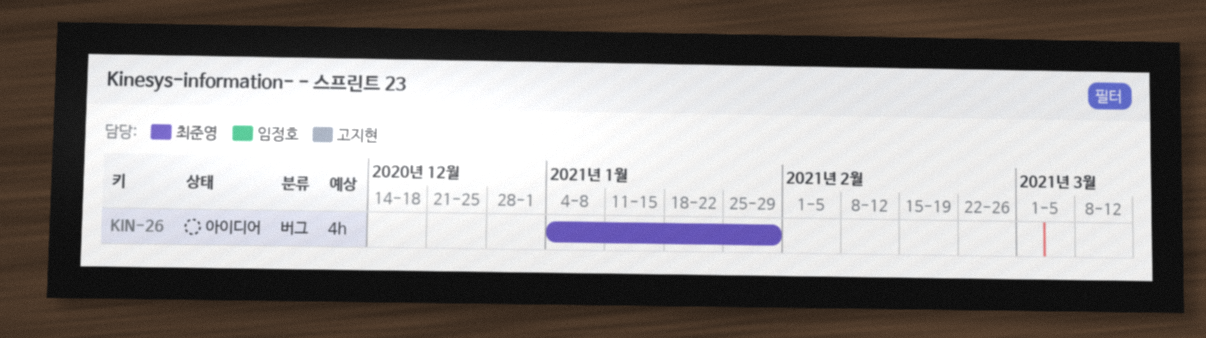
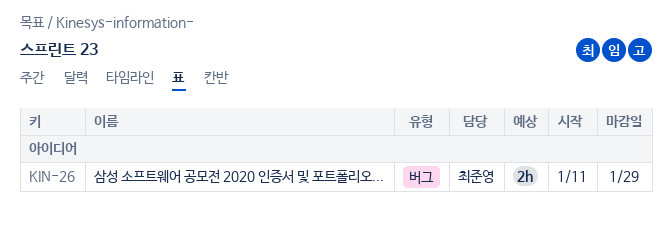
KIN-26, estimate: 4h -> 2h
KIN-26, start: Jan 4 -> Jan 11

